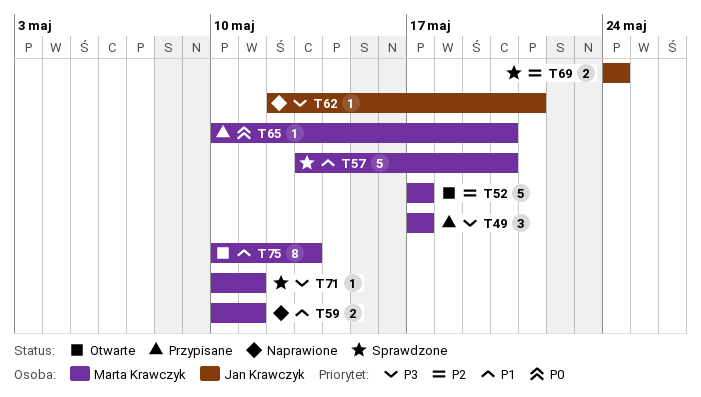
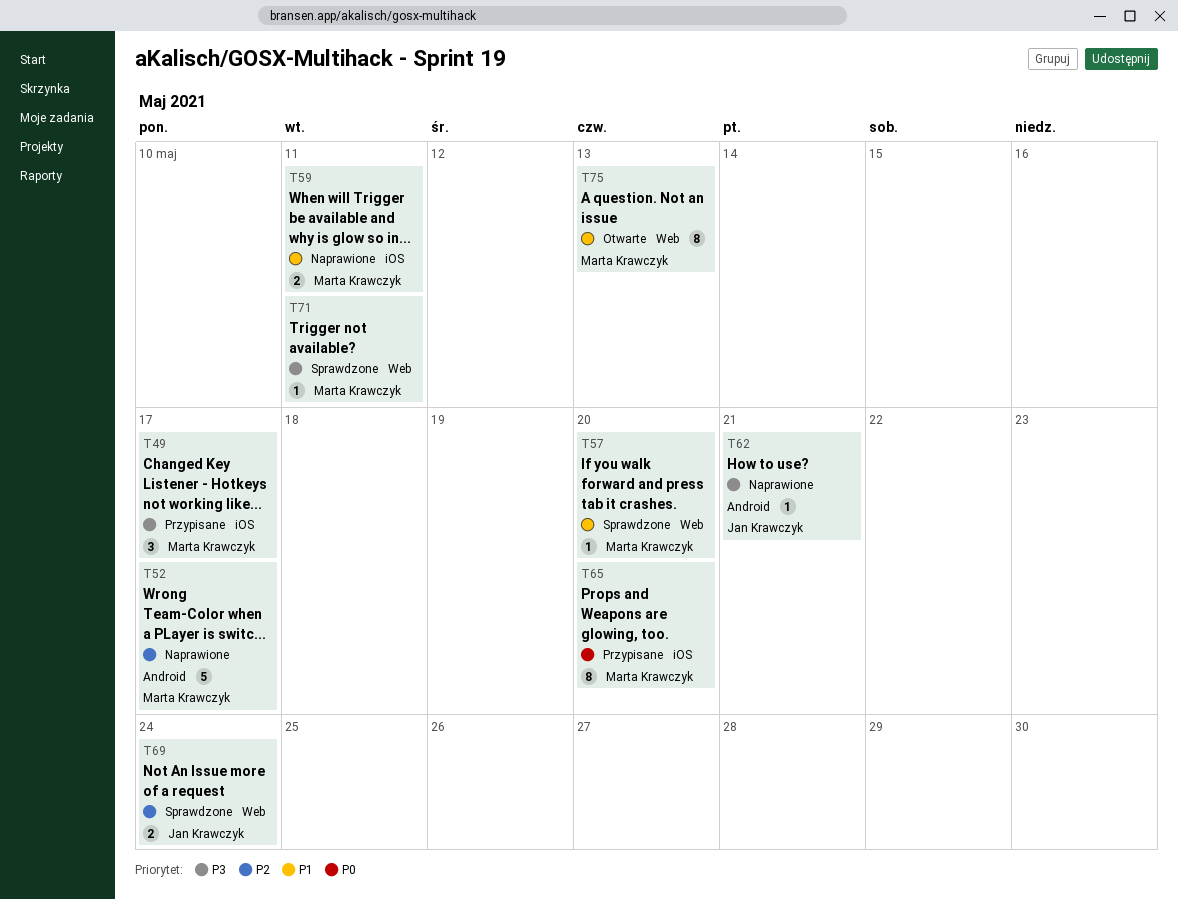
T52, status: Otwarte -> Naprawione
T57, estimate: 5 -> 1
T65, estimate: 1 -> 8

